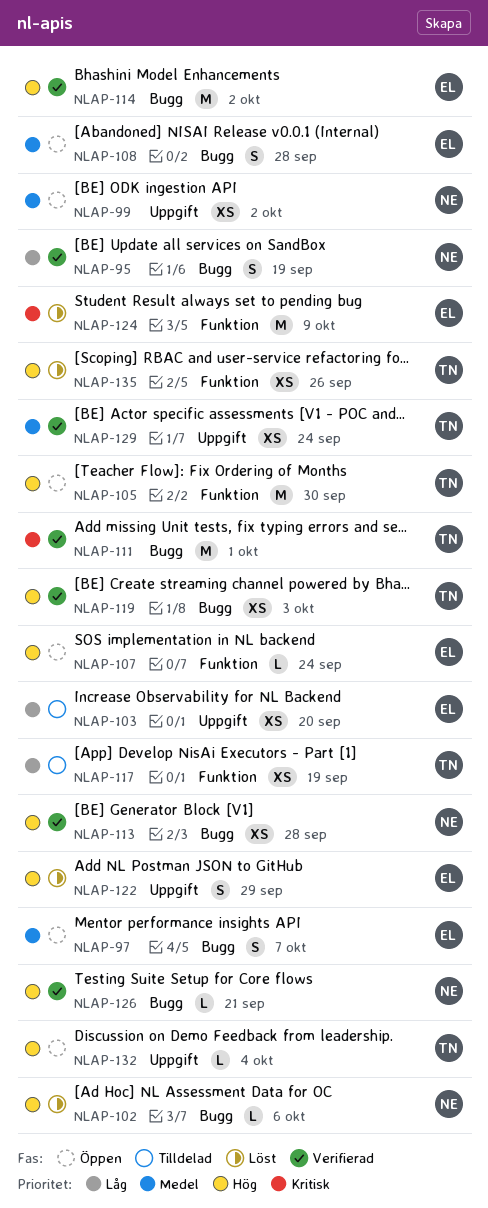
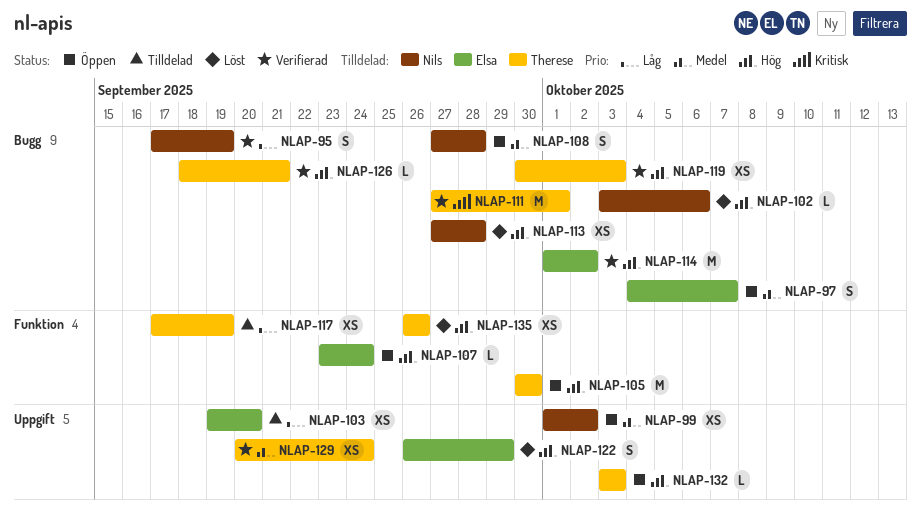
NLAP-108, owner: Elsa -> Nils
NLAP-113, status: Verifierad -> Löst
NLAP-124: present -> none
NLAP-126, owner: Nils -> Therese
NLAP-132, due: Oct 4 -> Oct 3

